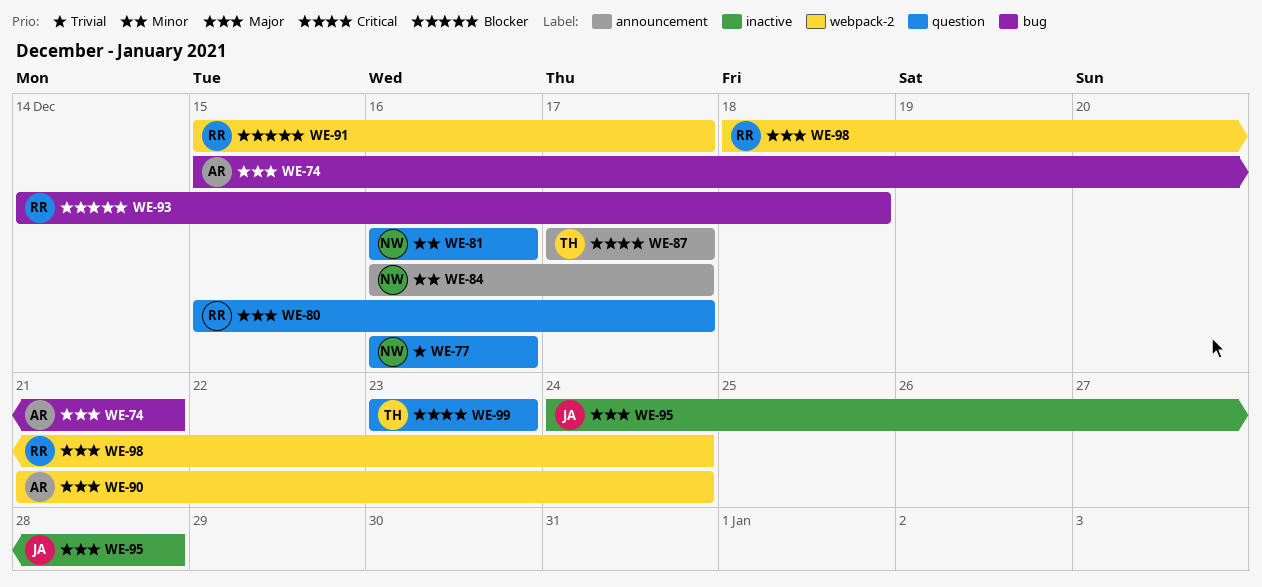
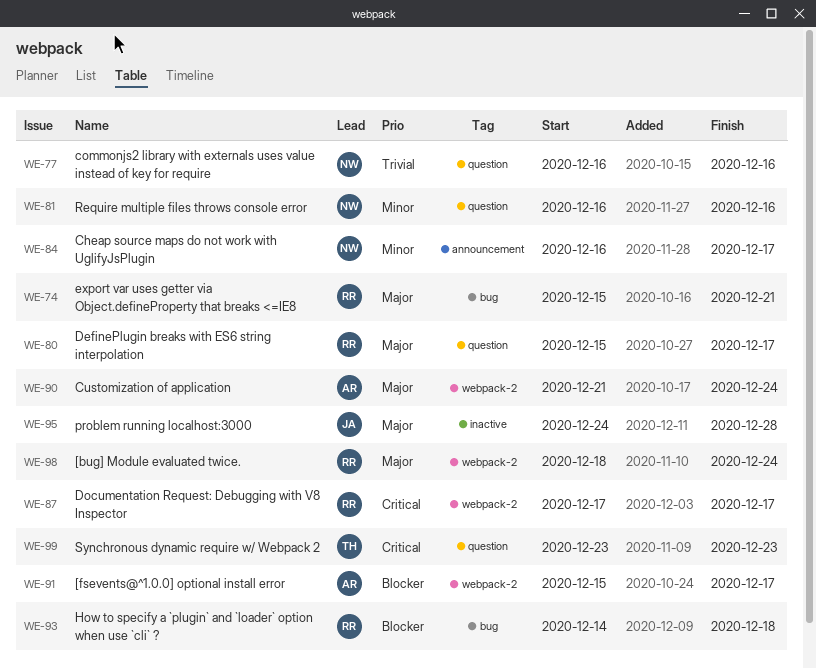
WE-74, owner: AR -> RR
WE-87, owner: TH -> RR
WE-87, label: announcement -> webpack-2
WE-91, owner: RR -> AR

